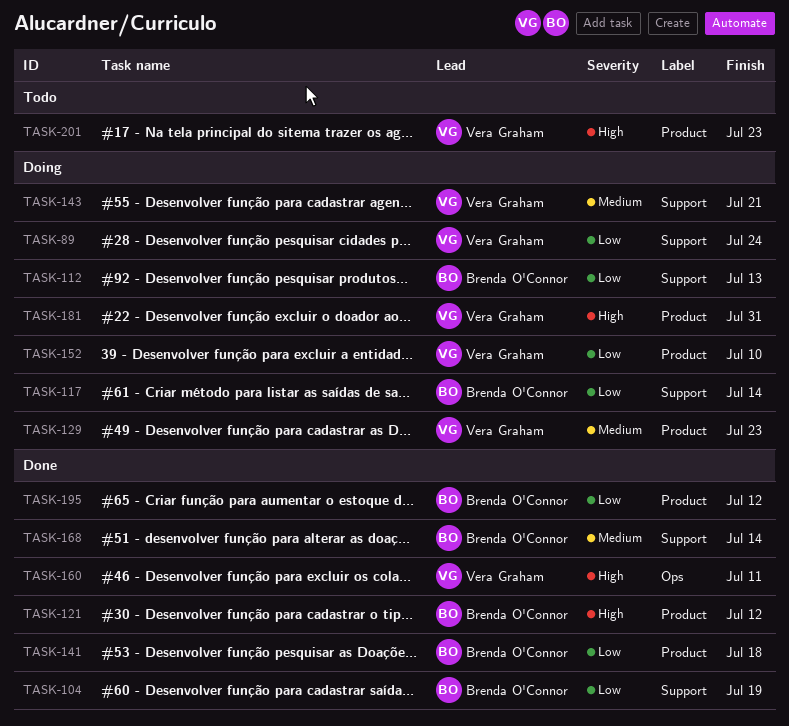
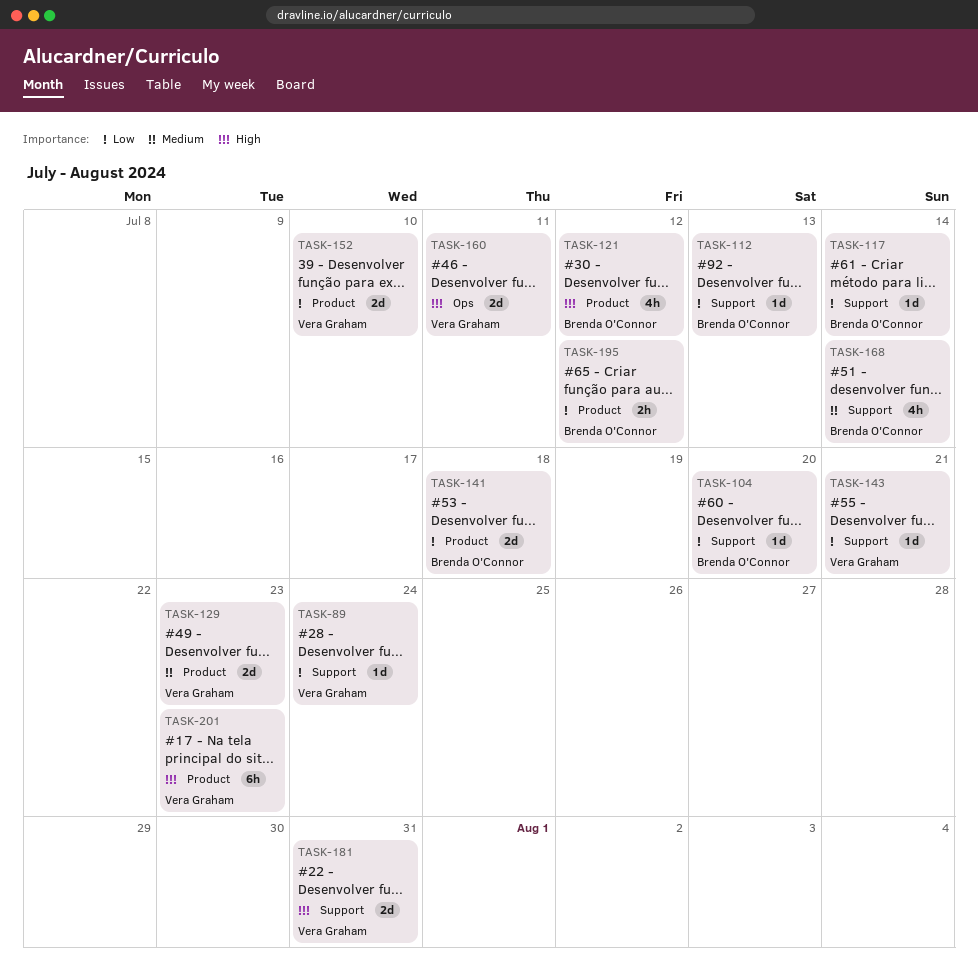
TASK-104, due: Jul 19 -> Jul 20
TASK-143, priority: Medium -> Low
TASK-181, label: Product -> Support

